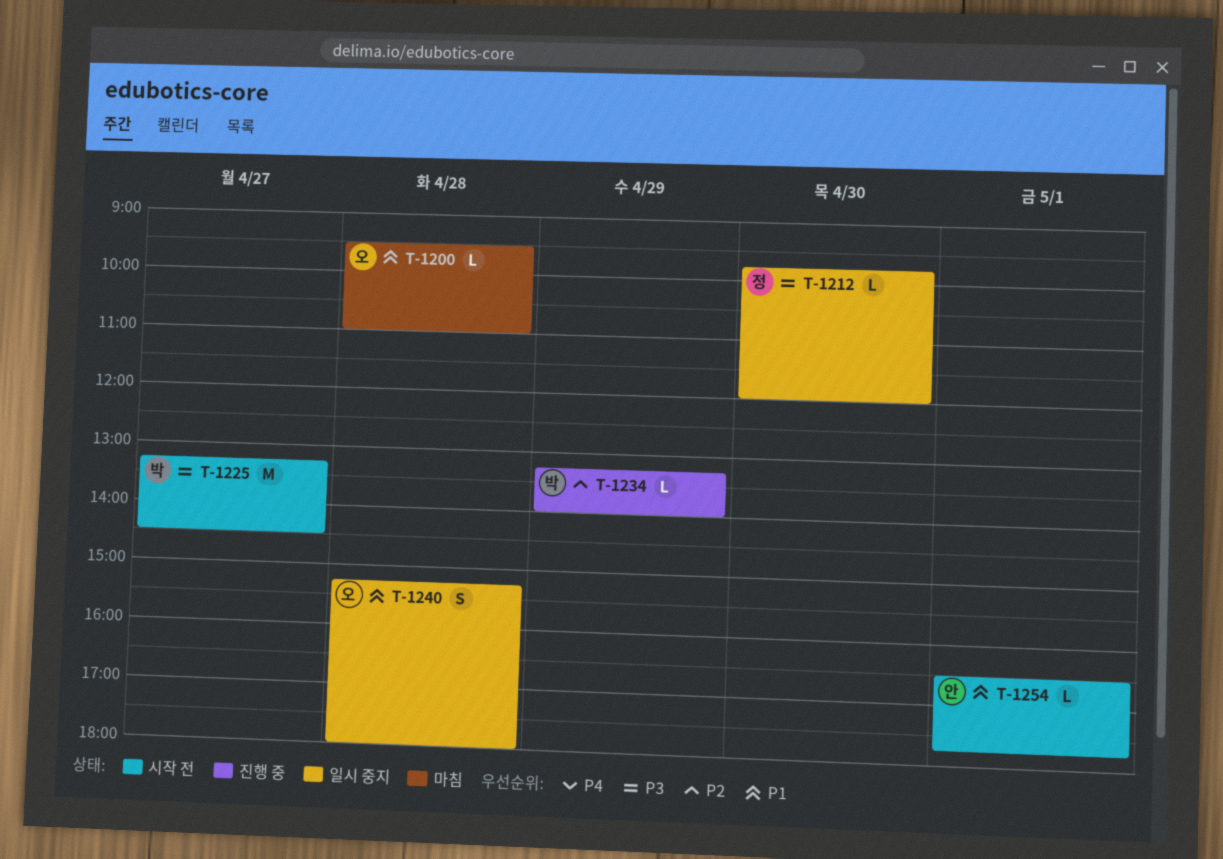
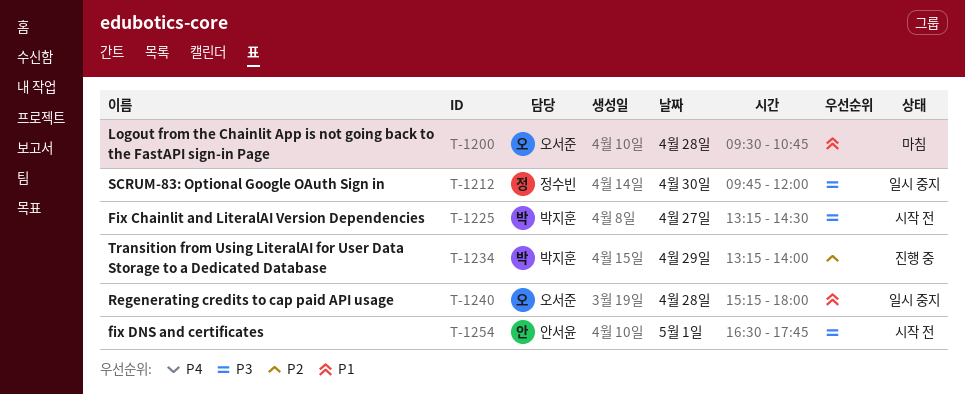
T-1200, ends: 11:00 -> 10:45
T-1254, priority: P1 -> P3

